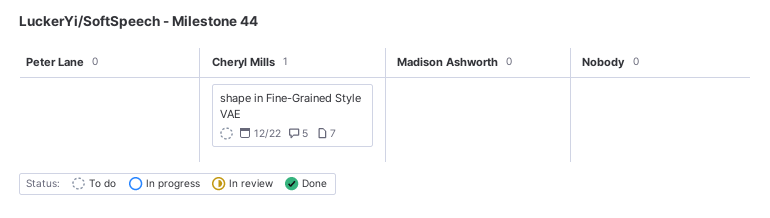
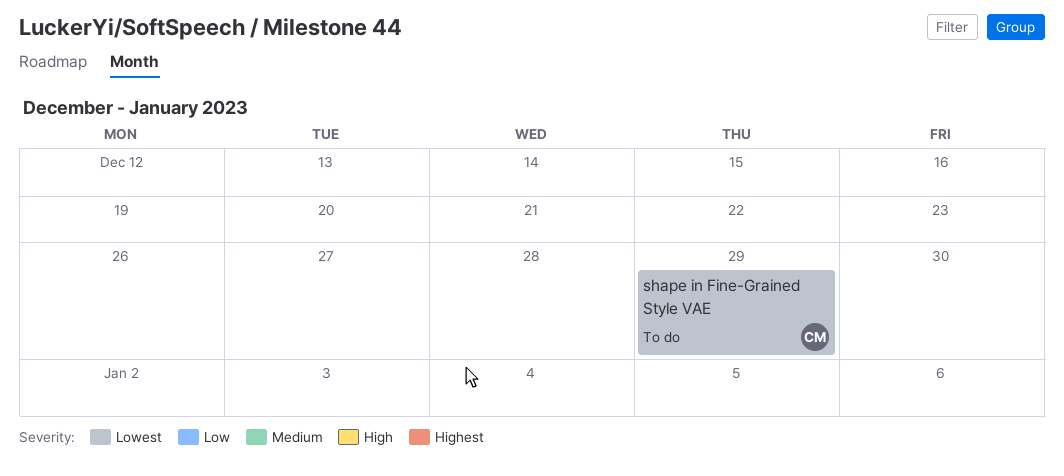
shape in Fine-Grained Style VAE, due: Dec 22 -> Dec 29

